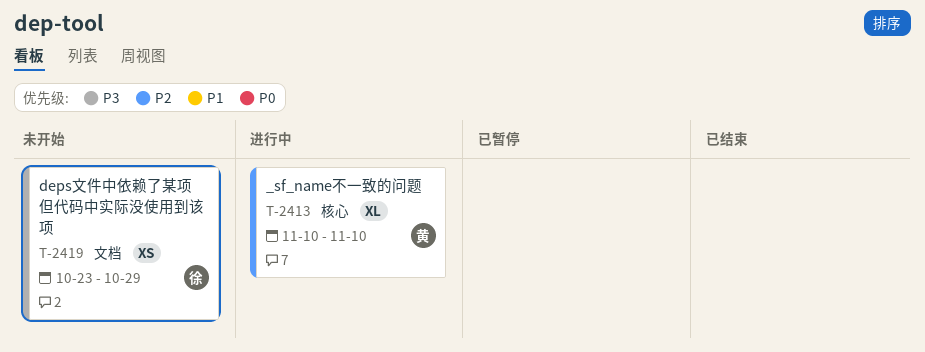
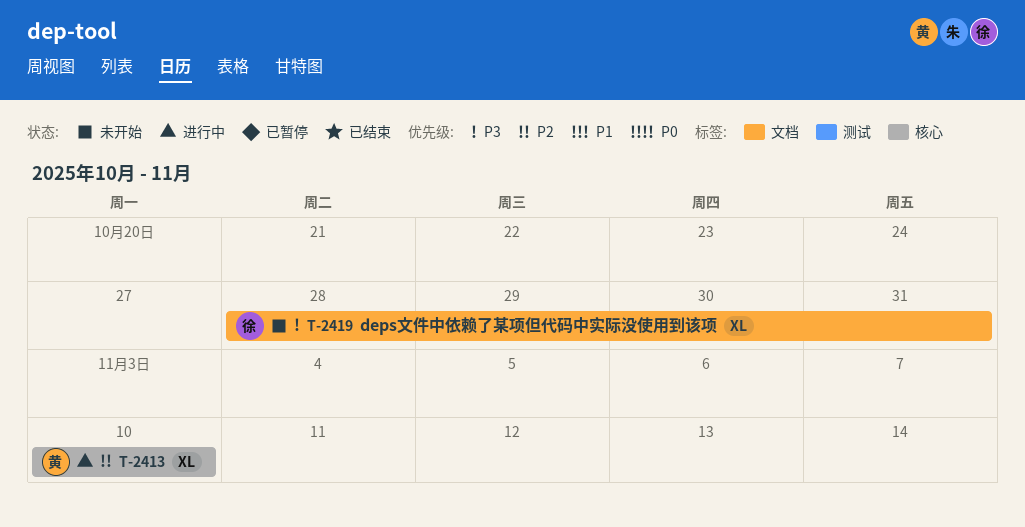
T-2419, estimate: XS -> XL
T-2419, start: Oct 23 -> Oct 28
T-2419, due: Oct 29 -> Oct 31

